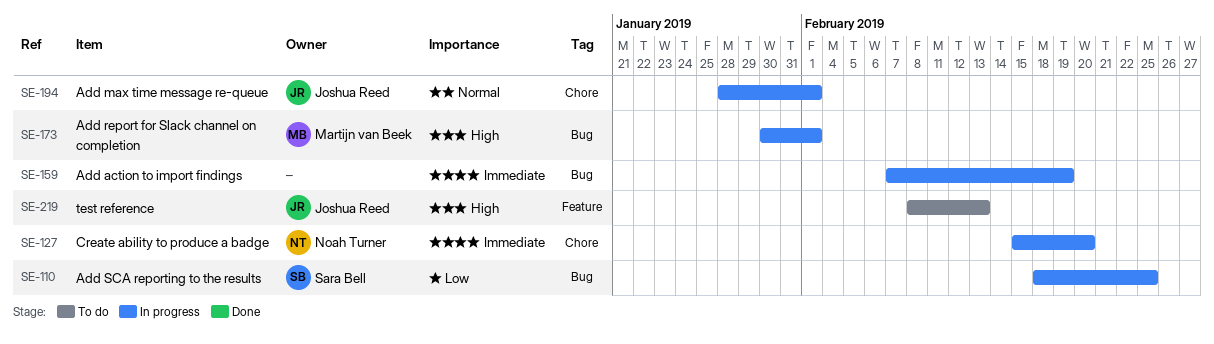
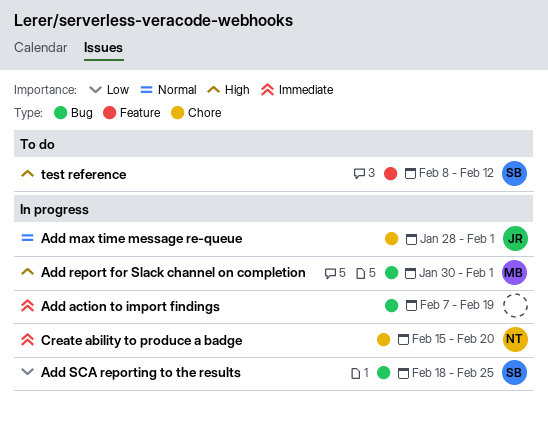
test reference, owner: Joshua Reed -> Sara Bell
test reference, due: Feb 13 -> Feb 12

